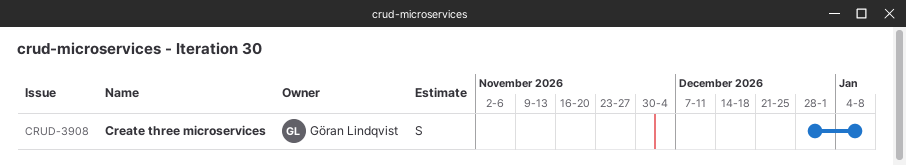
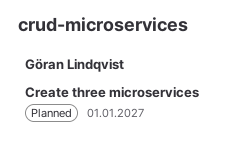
Create three microservices, due: Jan 8 -> Jan 1

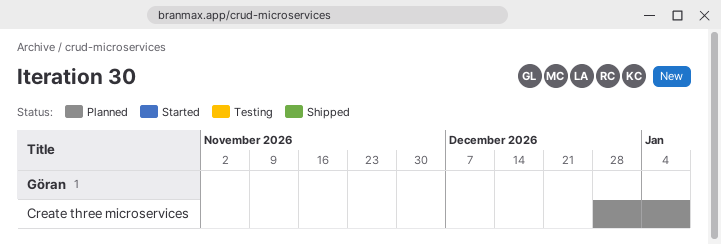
Create three microservices, due: Jan 1 -> Jan 8

